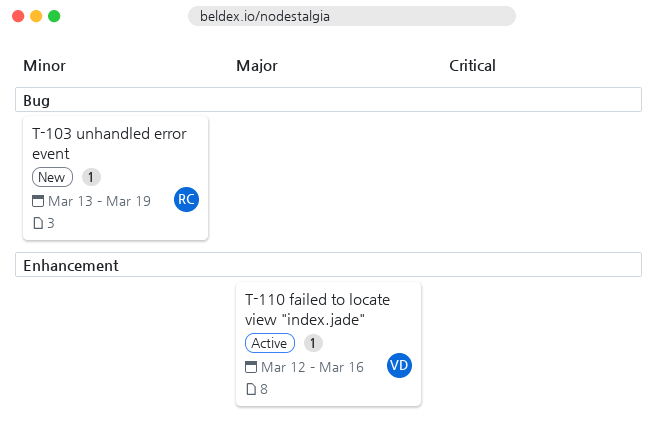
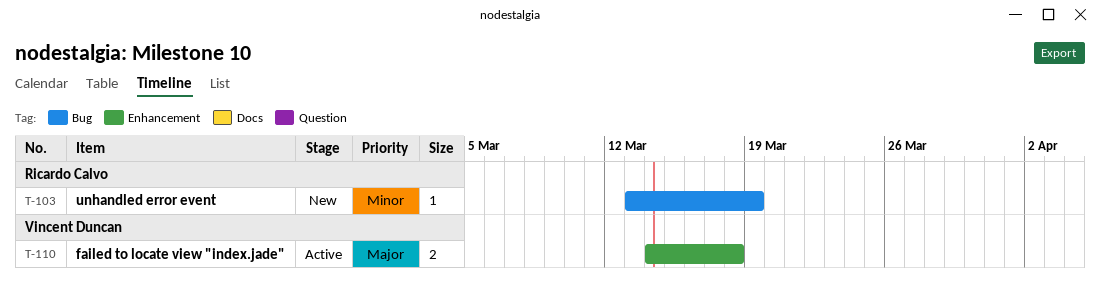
T-110, estimate: 1 -> 2
T-110, start: Mar 12 -> Mar 14
T-110, due: Mar 16 -> Mar 18

